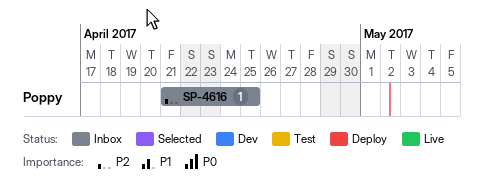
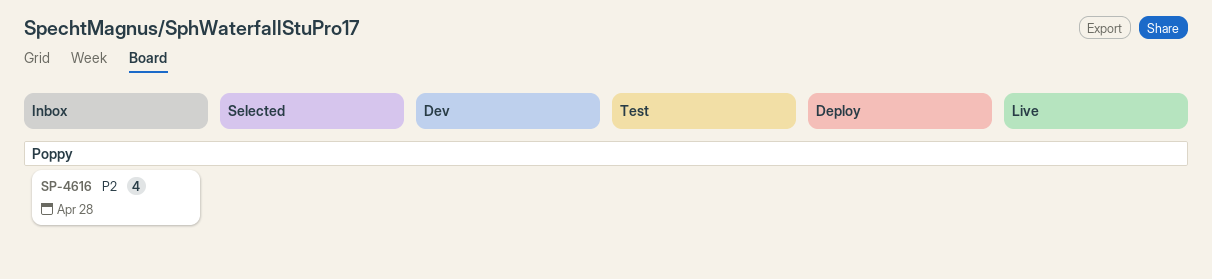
SP-4616, estimate: 1 -> 4
SP-4616, due: Apr 25 -> Apr 28

